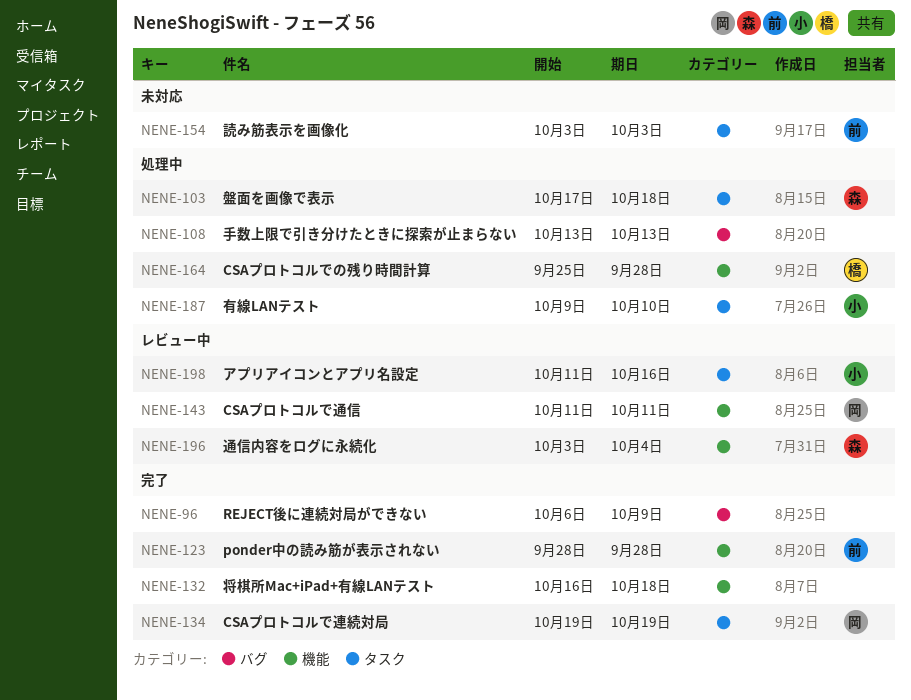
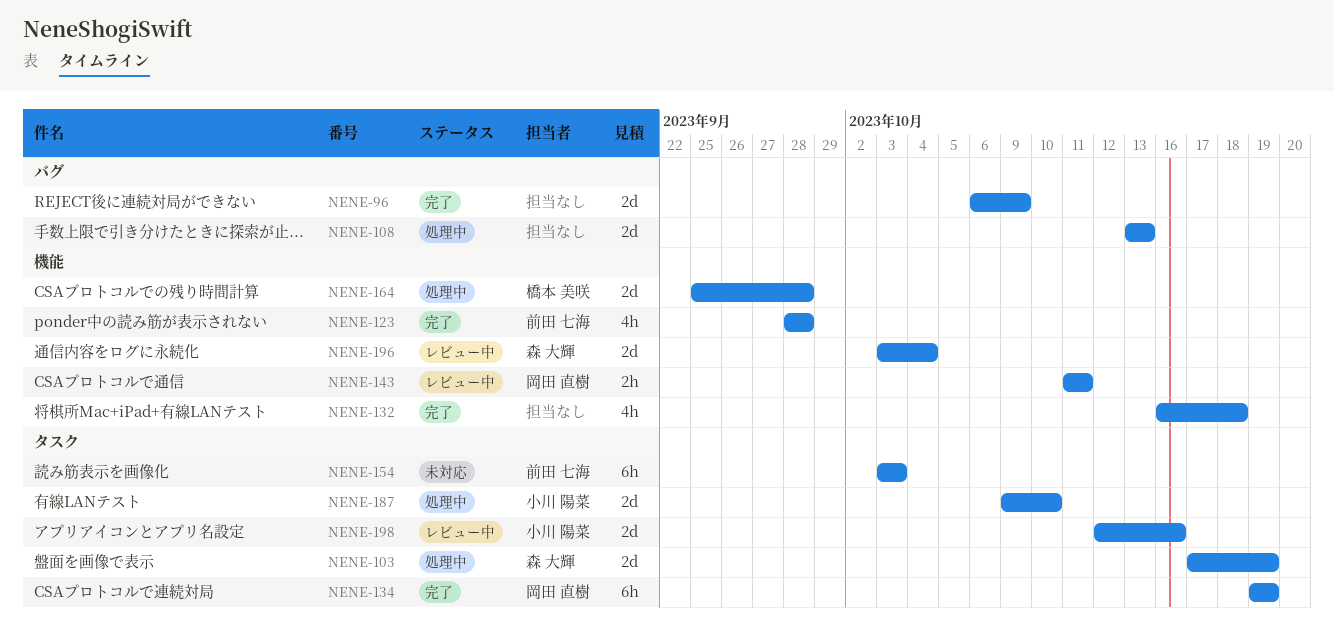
NENE-103, due: Oct 18 -> Oct 19
NENE-198, start: Oct 11 -> Oct 12

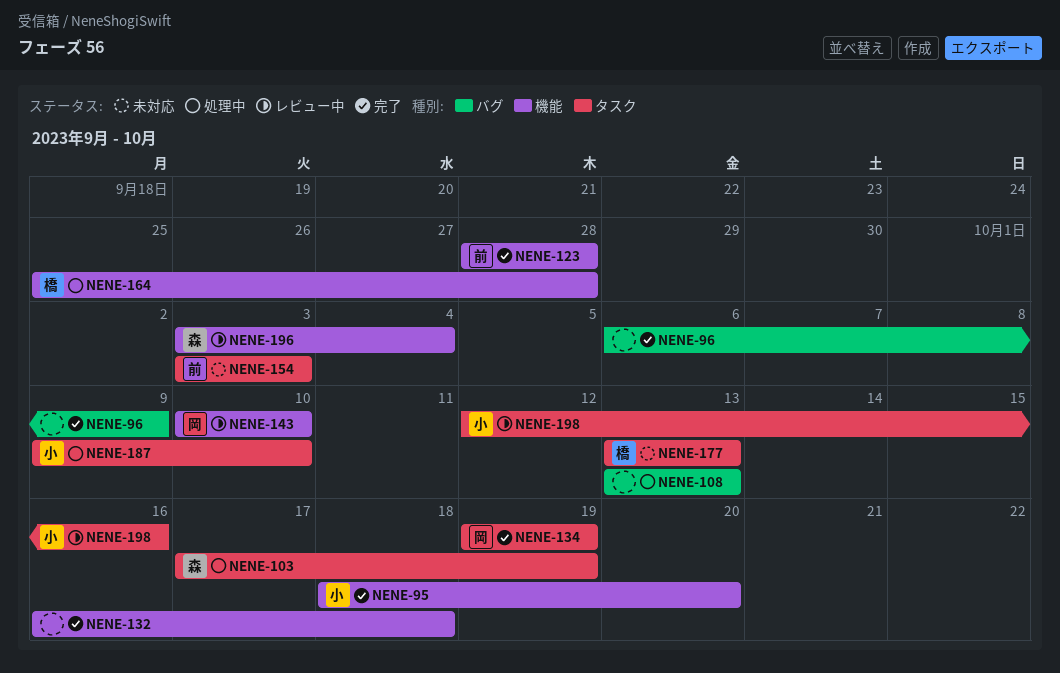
NENE-95: none -> present
NENE-143, start: Oct 11 -> Oct 10
NENE-143, due: Oct 11 -> Oct 10
NENE-177: none -> present

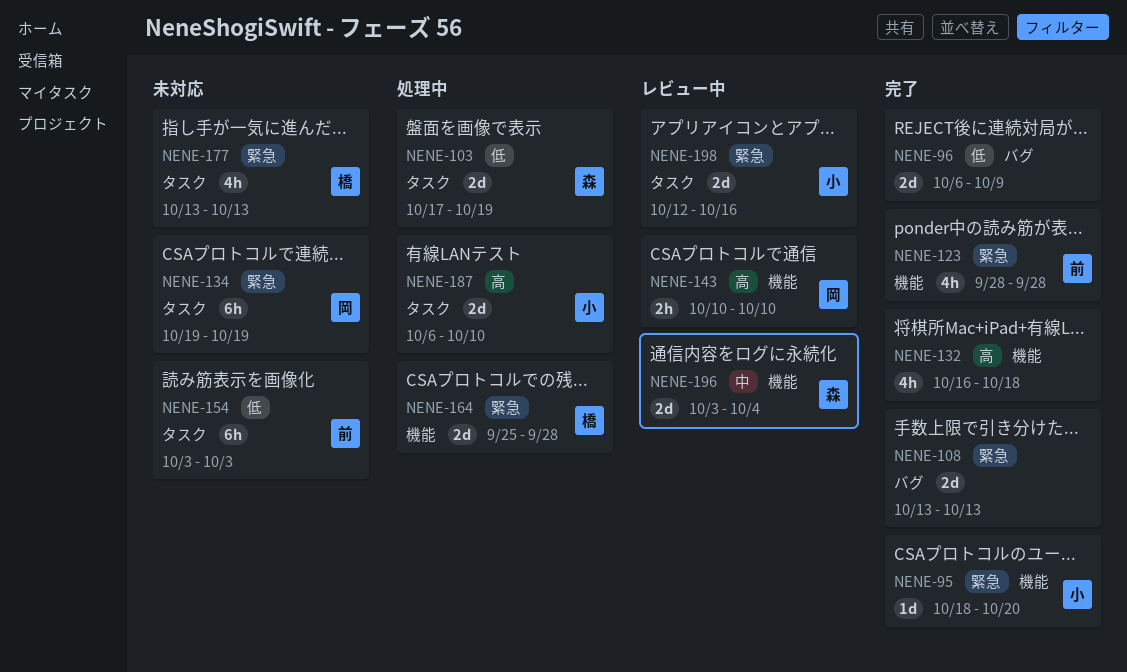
NENE-108, status: 処理中 -> 完了
NENE-134, status: 完了 -> 未対応
NENE-187, start: Oct 9 -> Oct 6

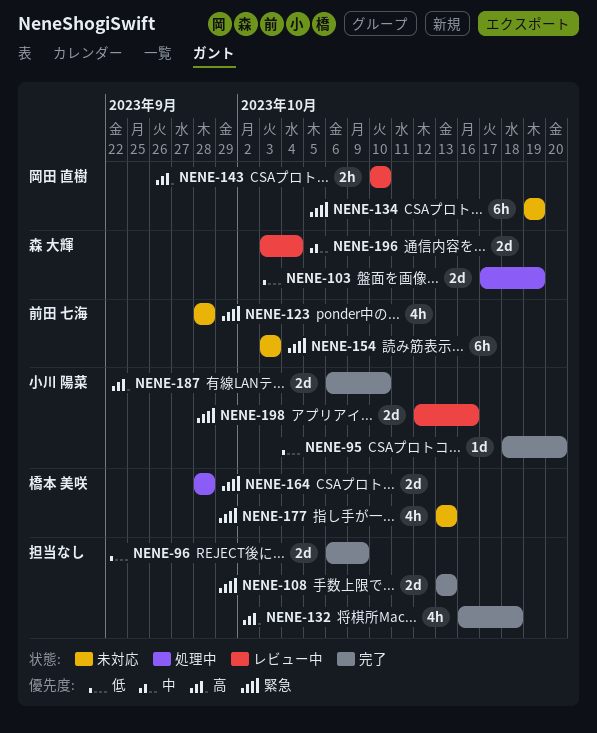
NENE-95, priority: 緊急 -> 低
NENE-123, status: 完了 -> 未対応
NENE-154, priority: 低 -> 緊急
NENE-164, start: Sep 25 -> Sep 28
NENE-187, status: 処理中 -> 完了

